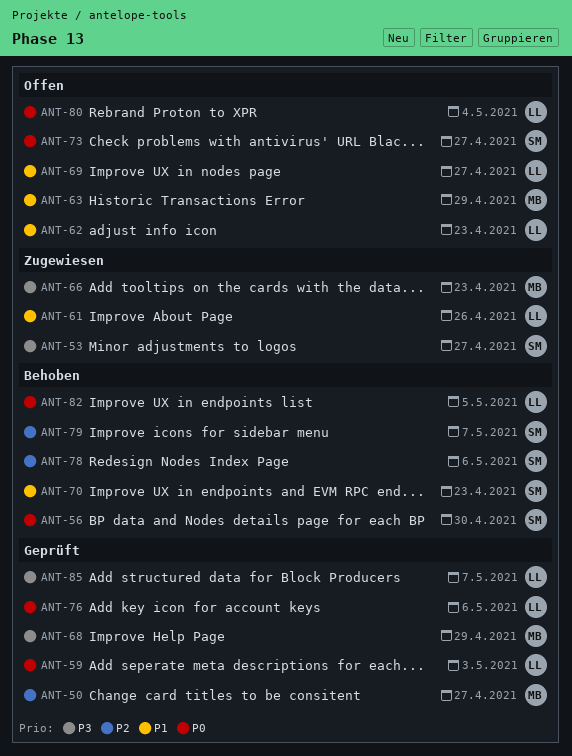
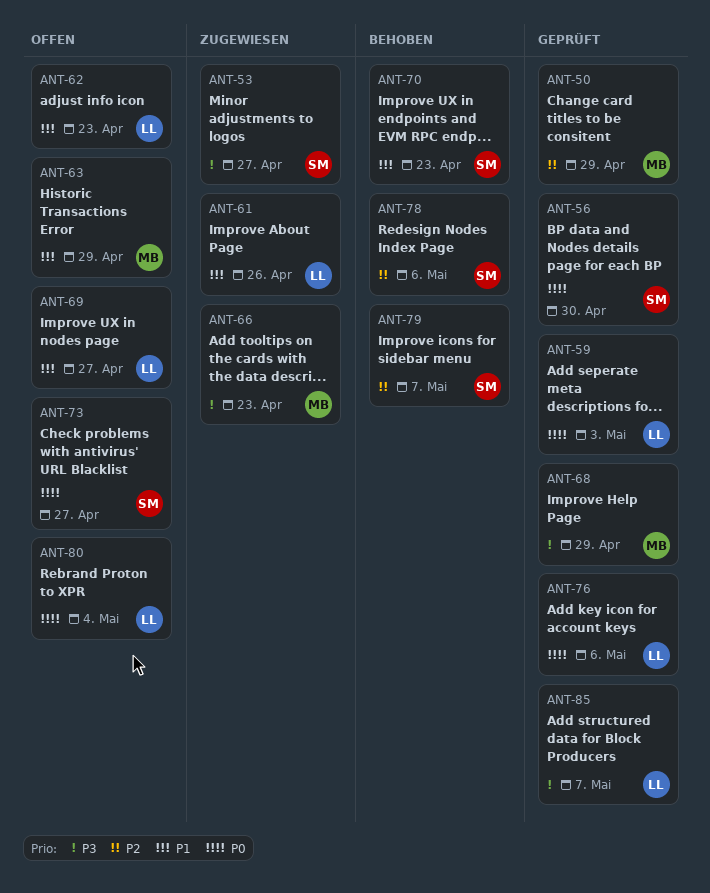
ANT-50, due: Apr 27 -> Apr 29
ANT-56, status: Behoben -> Geprüft
ANT-82: present -> none

